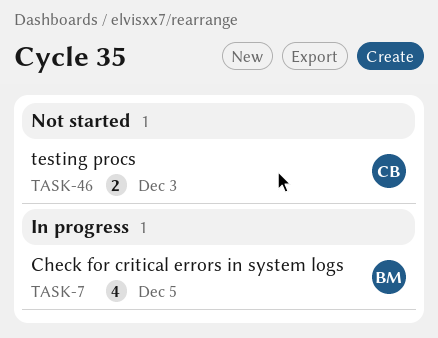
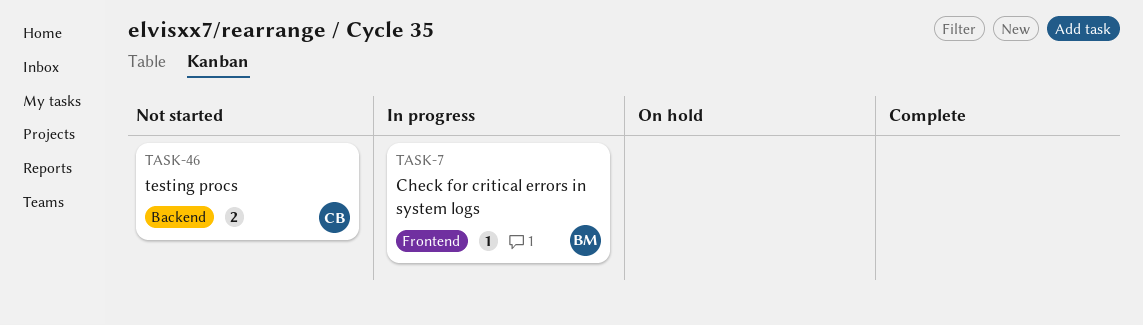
TASK-7, estimate: 4 -> 1

